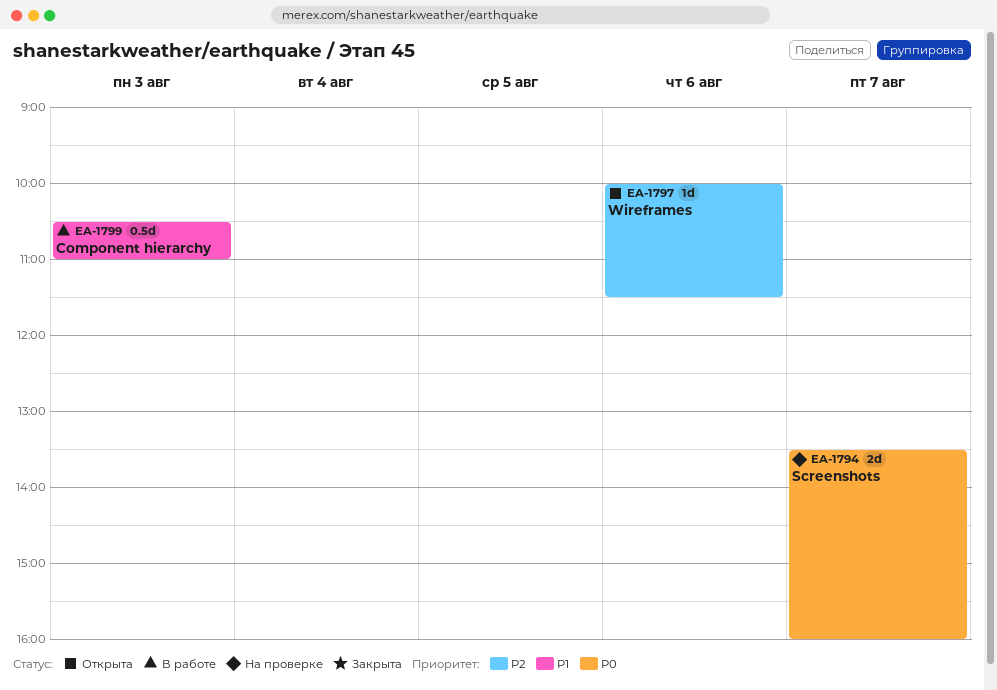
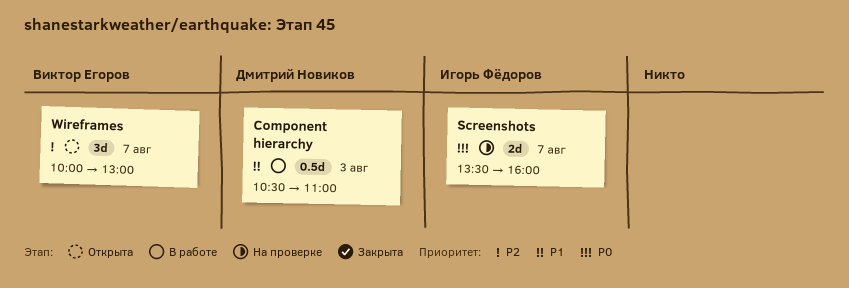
Wireframes, estimate: 1d -> 3d
Wireframes, day: Aug 6 -> Aug 7
Wireframes, ends: 11:30 -> 13:00

